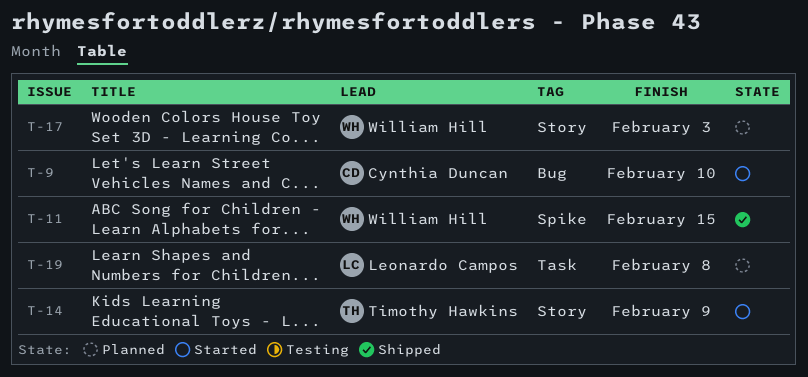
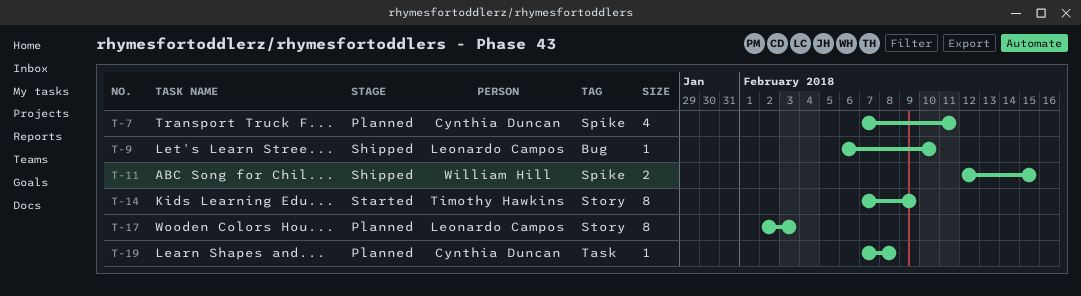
T-7: none -> present
T-9, status: Started -> Shipped
T-9, owner: Cynthia Duncan -> Leonardo Campos
T-17, owner: William Hill -> Leonardo Campos
T-19, owner: Leonardo Campos -> Cynthia Duncan

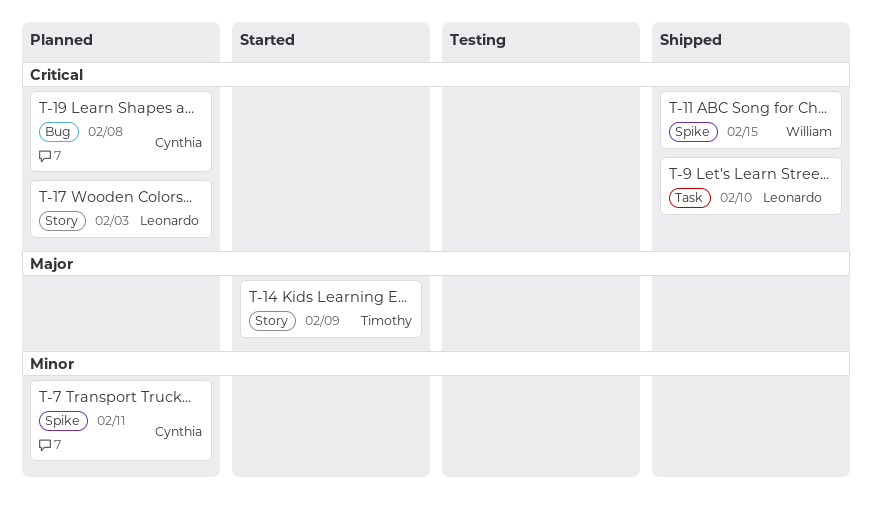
T-9, label: Bug -> Task
T-19, label: Task -> Bug

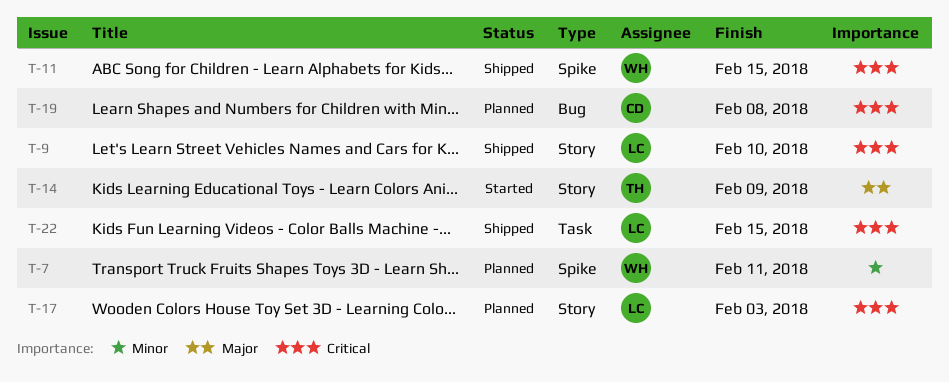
T-7, owner: Cynthia -> William
T-9, label: Task -> Story
T-22: none -> present

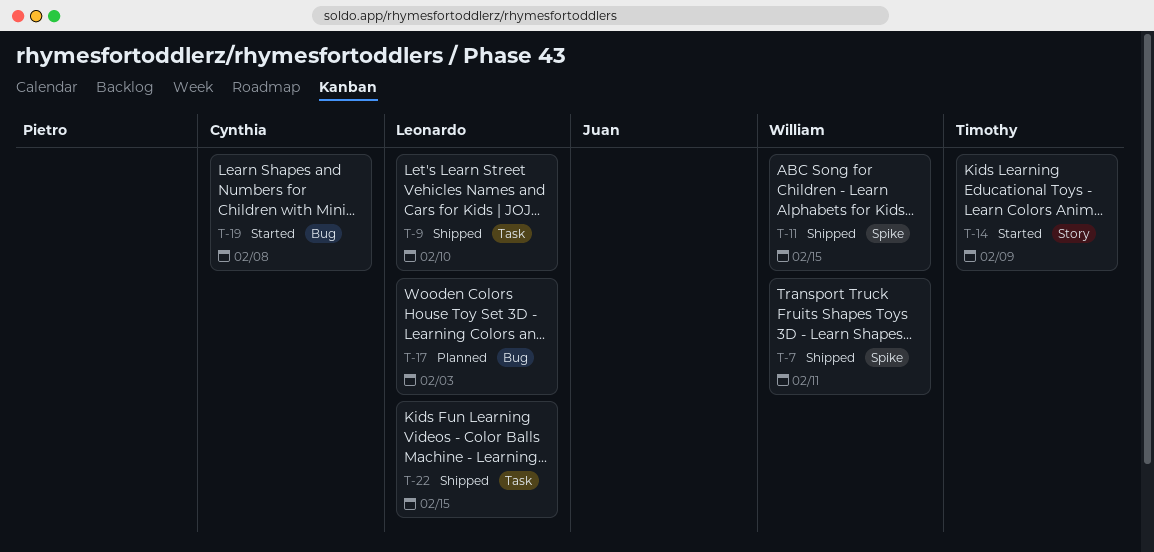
T-7, status: Planned -> Shipped
T-9, label: Story -> Task
T-17, label: Story -> Bug
T-19, status: Planned -> Started

